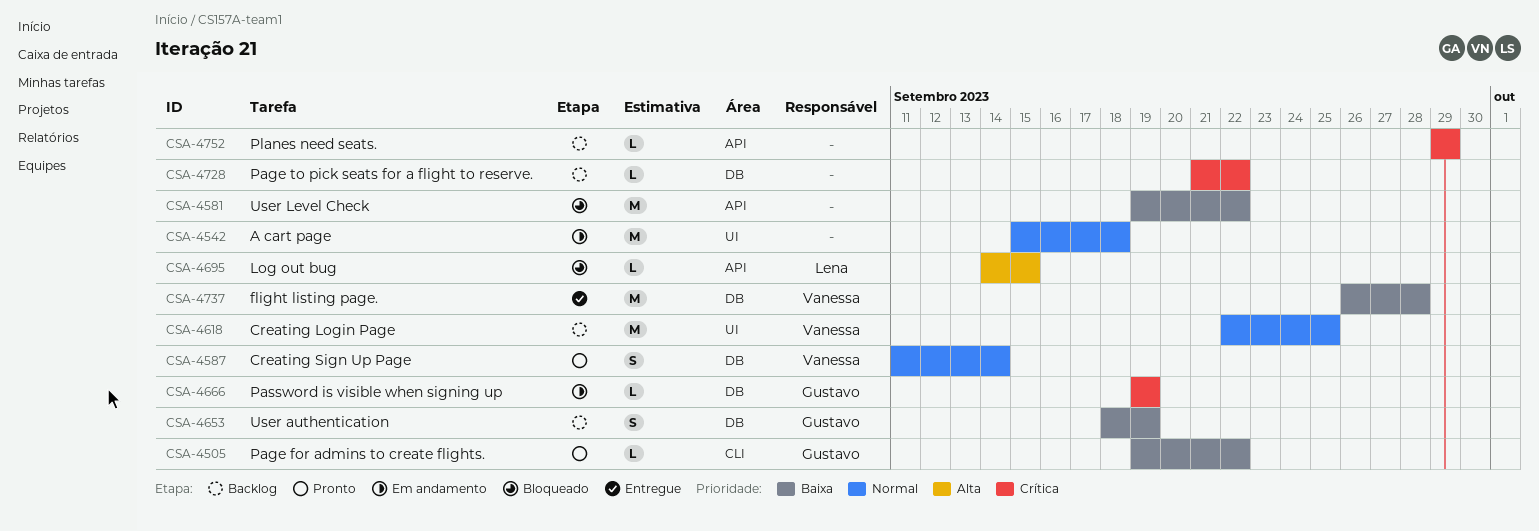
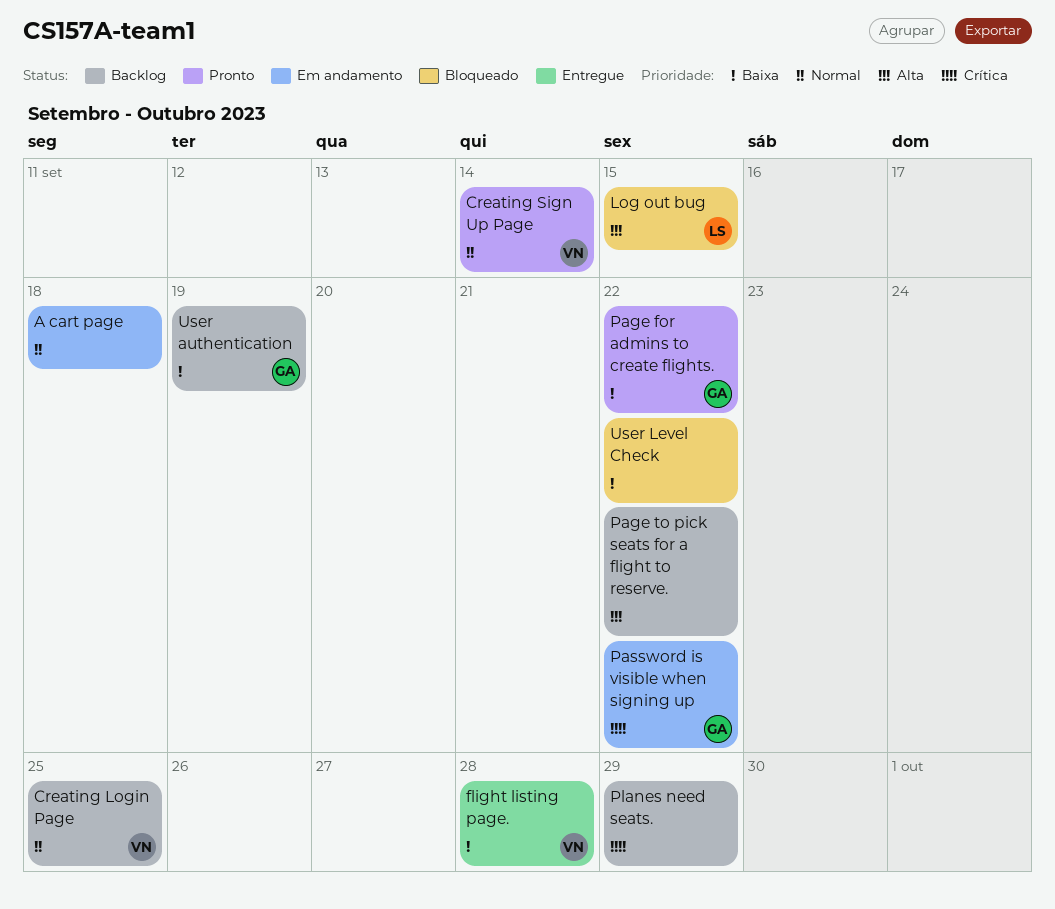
Page to pick seats for a flight to reserve., priority: Crítica -> Alta
Password is visible when signing up, due: Sep 19 -> Sep 22

